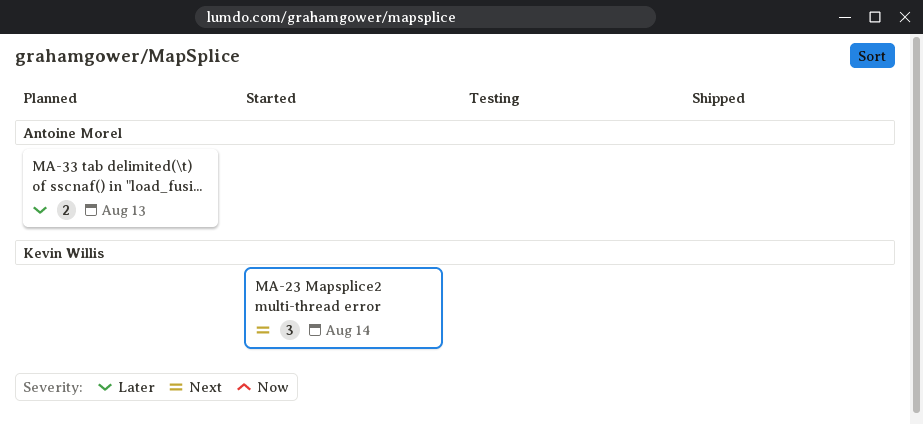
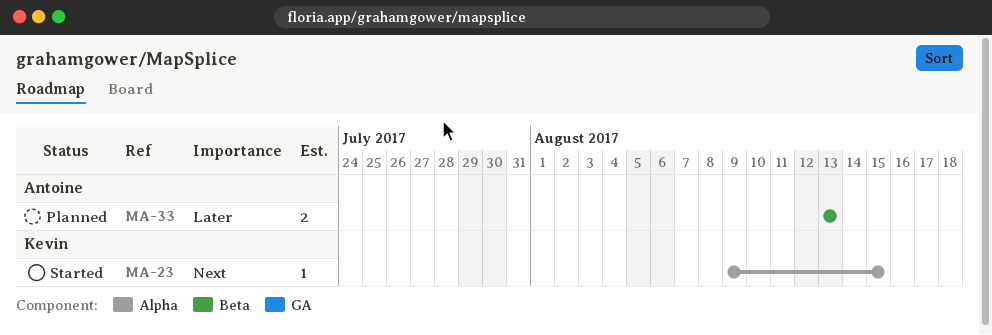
MA-23, estimate: 3 -> 1
MA-23, due: Aug 14 -> Aug 15

